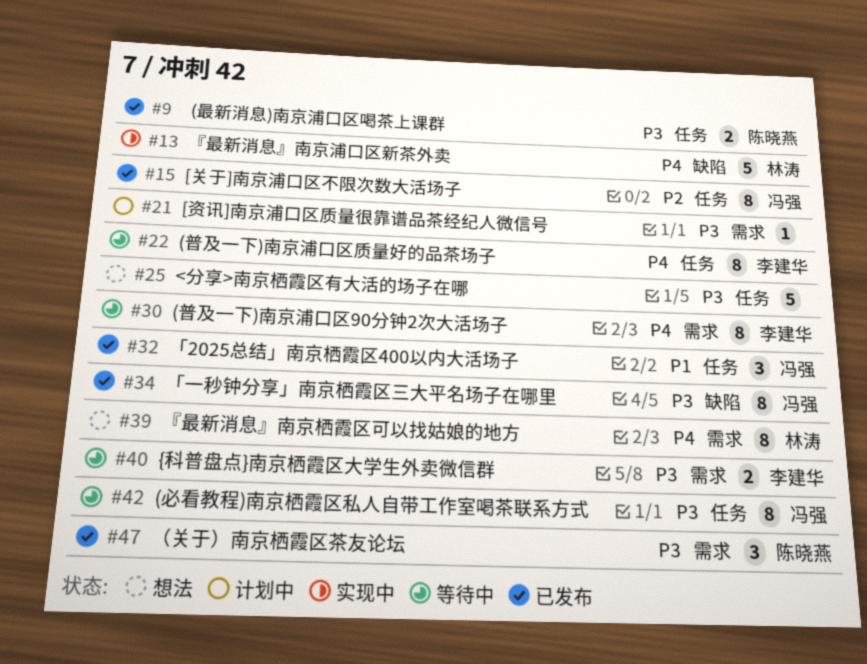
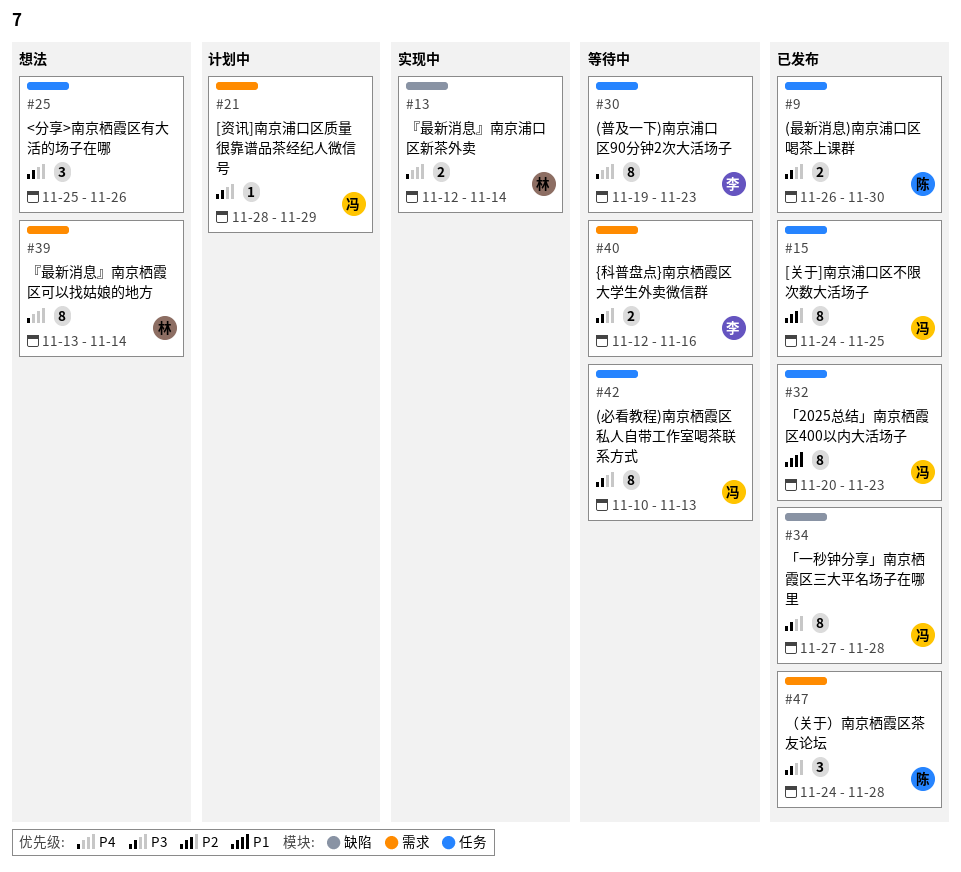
#13, estimate: 5 -> 2
#21, owner: none -> 冯强
#22: present -> none
#25, estimate: 5 -> 3
#30, label: 需求 -> 任务
#32, estimate: 3 -> 8

